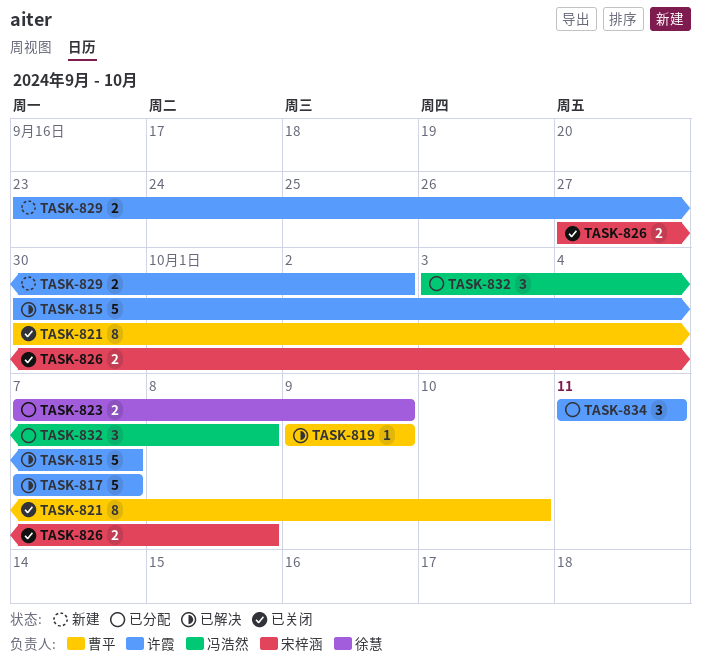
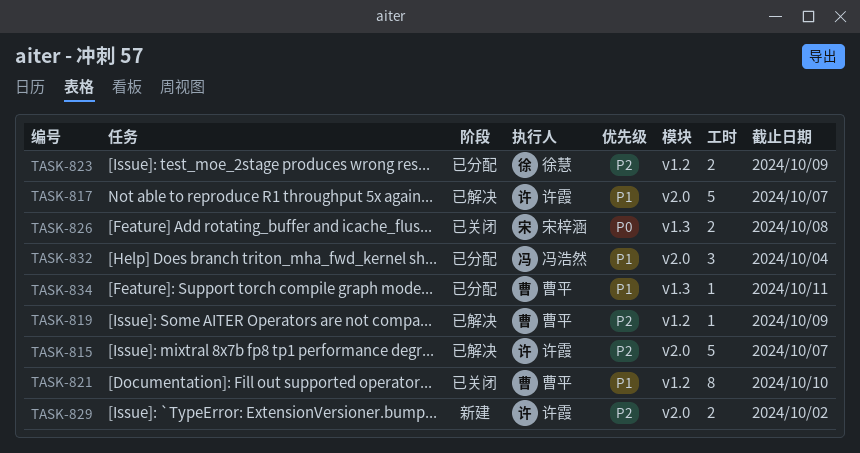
TASK-832, due: Oct 8 -> Oct 4
TASK-834, owner: 许霞 -> 曹平
TASK-834, estimate: 3 -> 1

